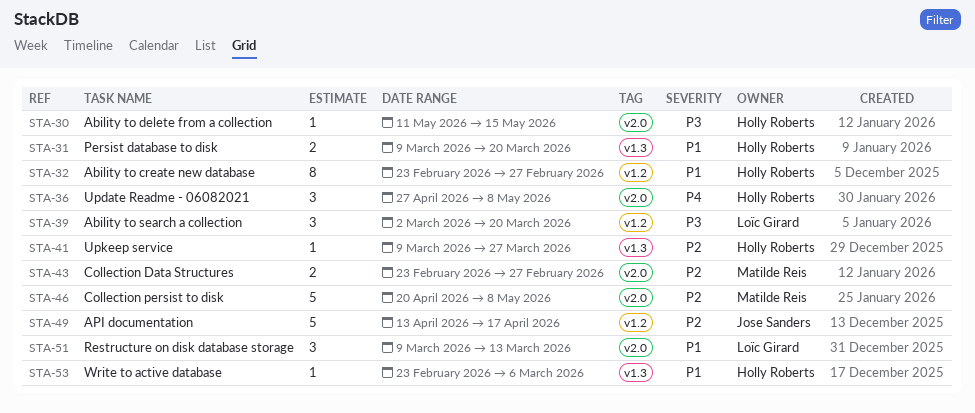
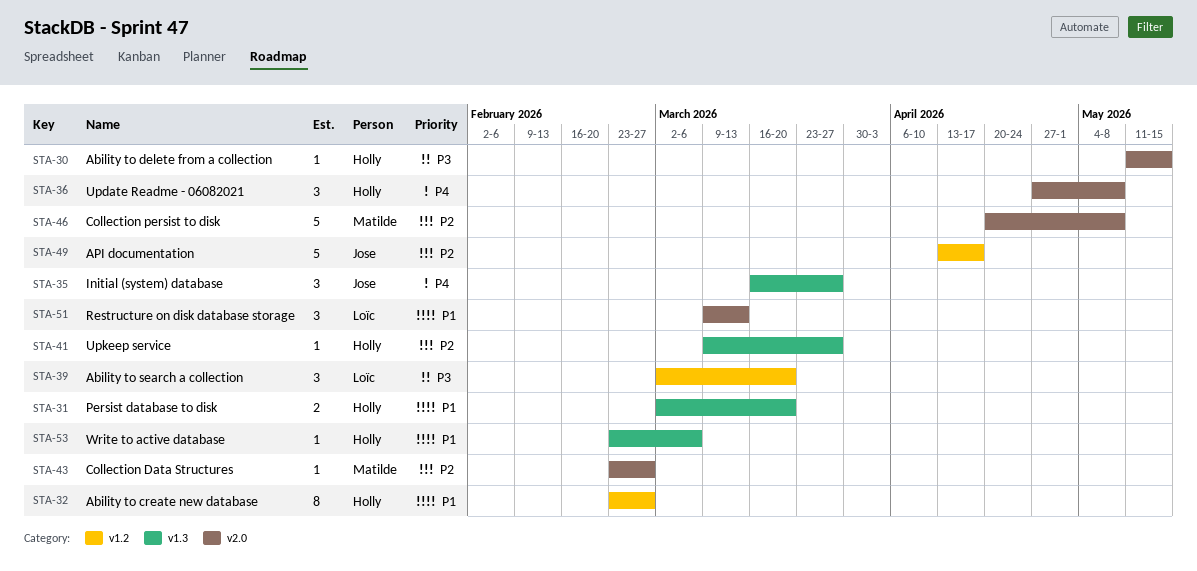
STA-31, start: Mar 9 -> Mar 2
STA-35: none -> present
STA-43, estimate: 2 -> 1

